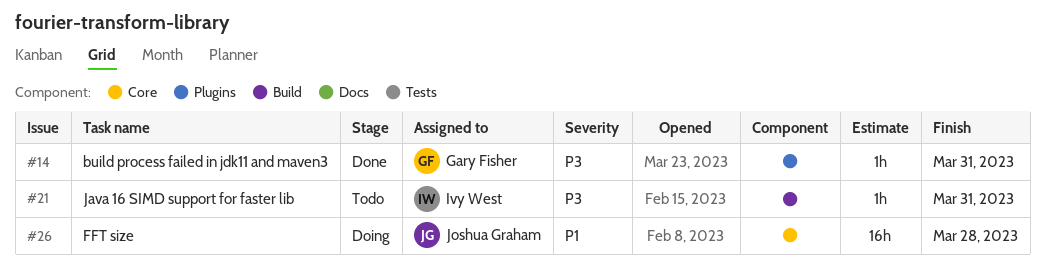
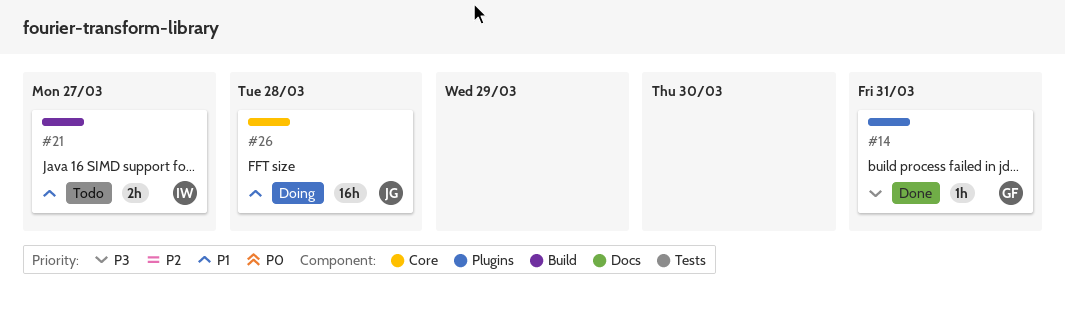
#21, priority: P3 -> P1
#21, estimate: 1h -> 2h
#21, due: Mar 31 -> Mar 27

